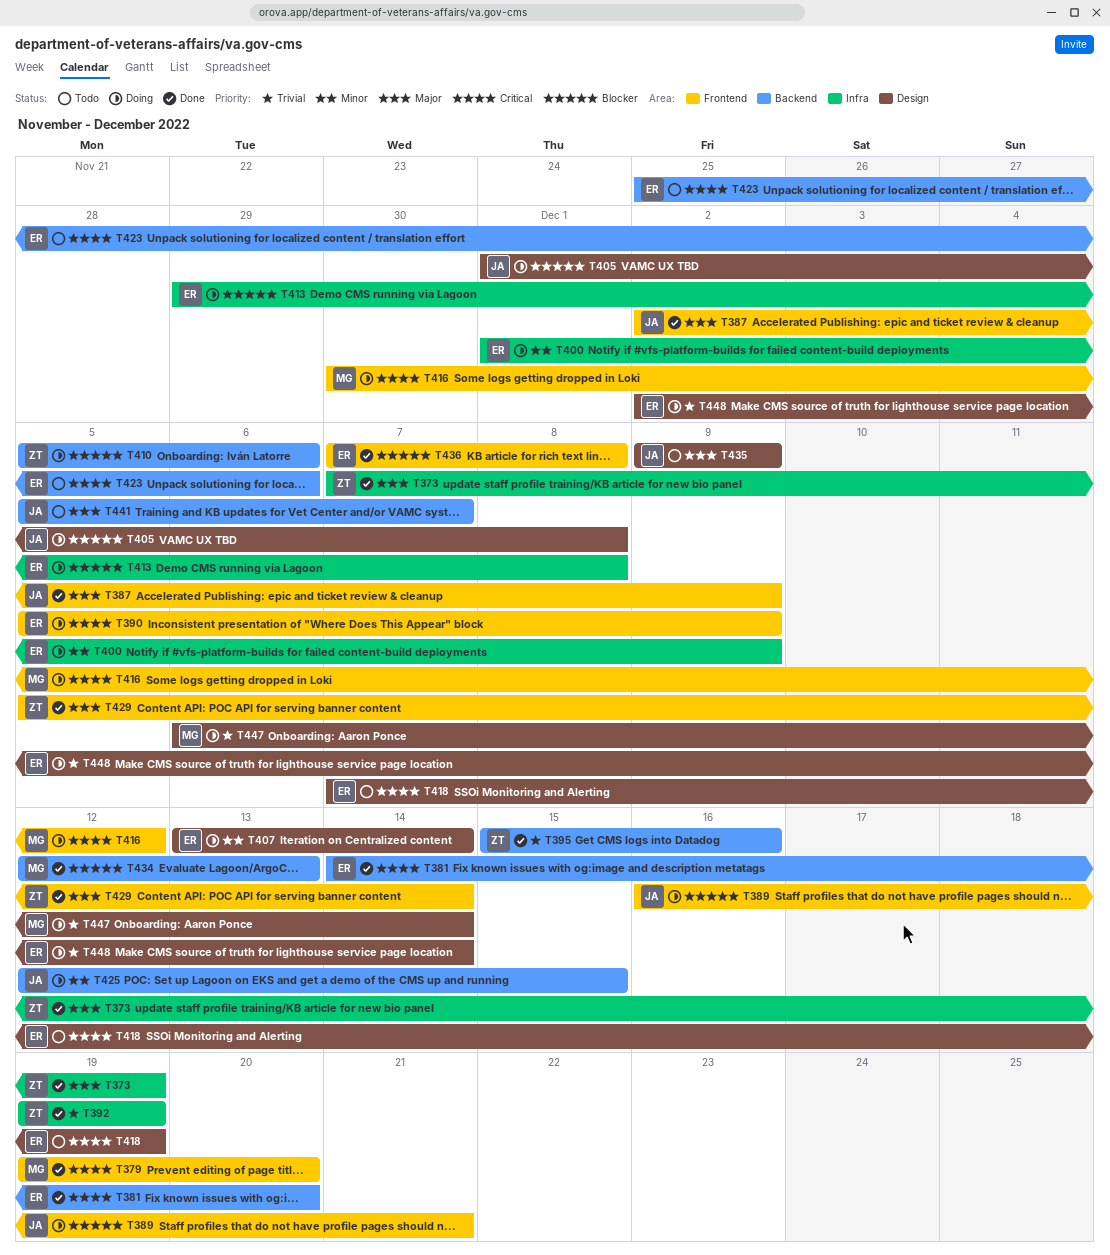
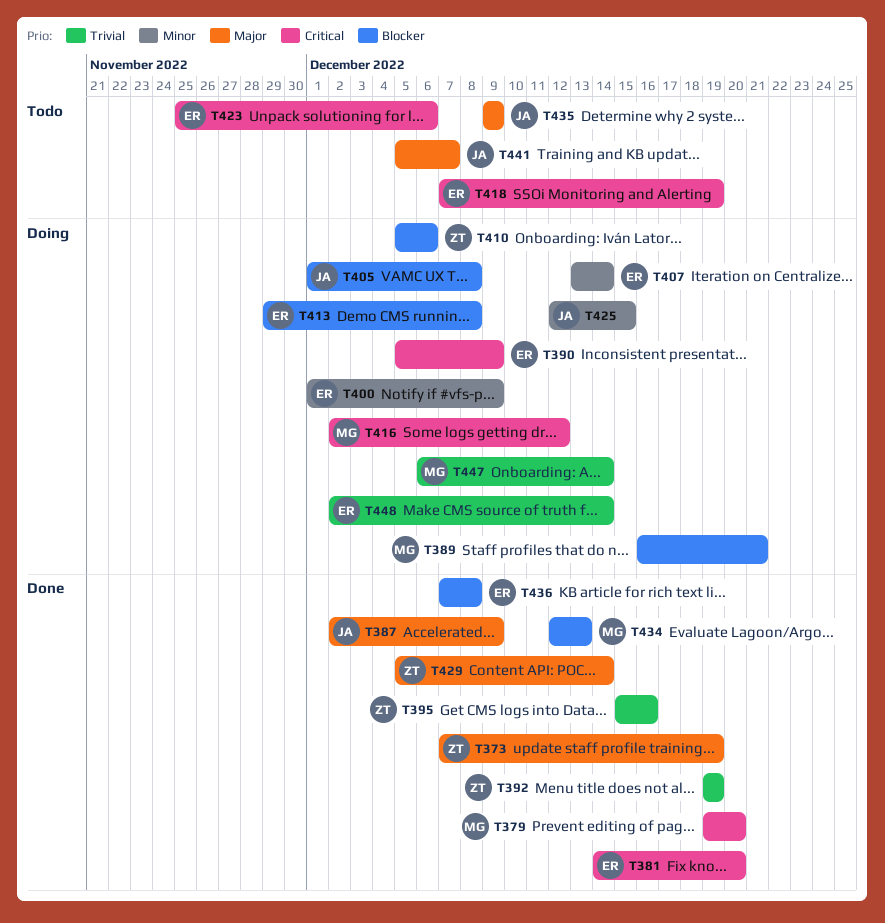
T389, owner: JA -> MG
T416, start: Nov 30 -> Dec 2

